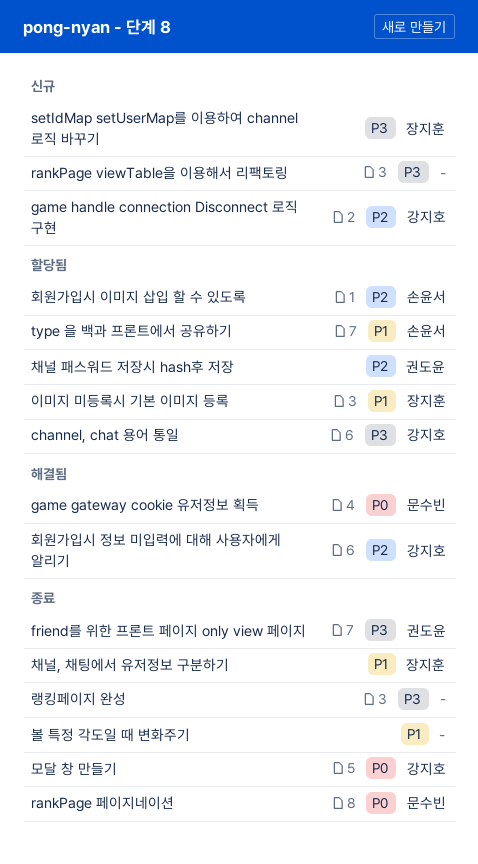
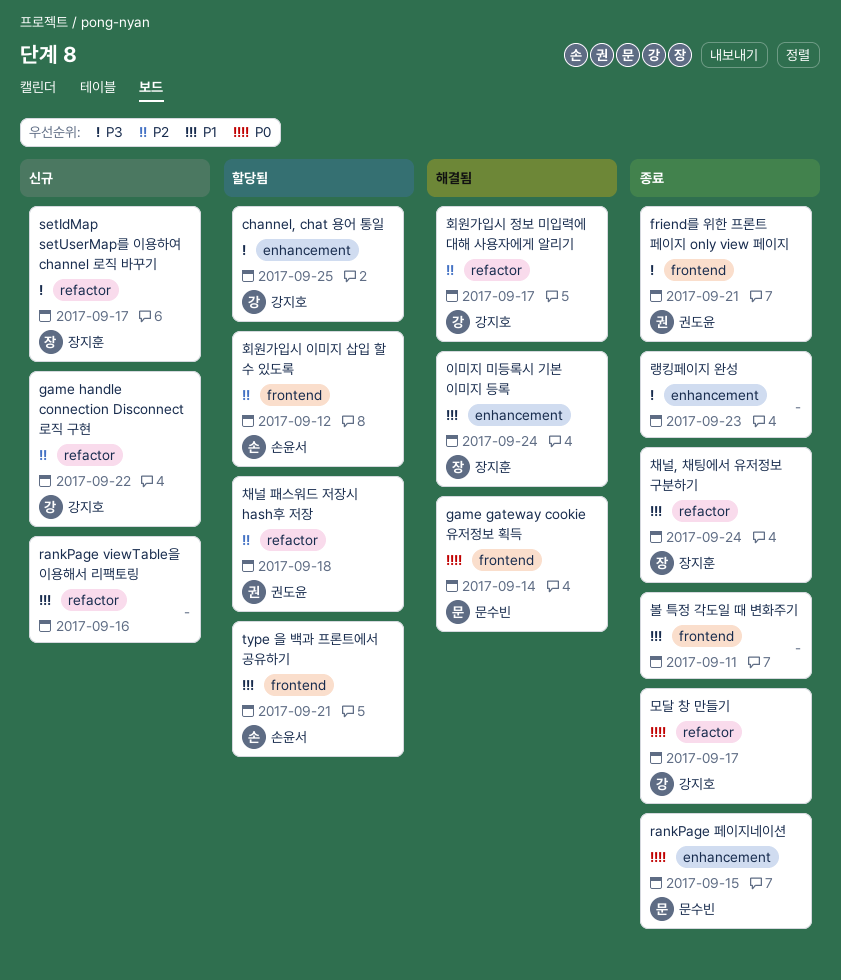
rankPage viewTable을 이용해서 리팩토링, priority: P3 -> P1
이미지 미등록시 기본 이미지 등록, status: 할당됨 -> 해결됨

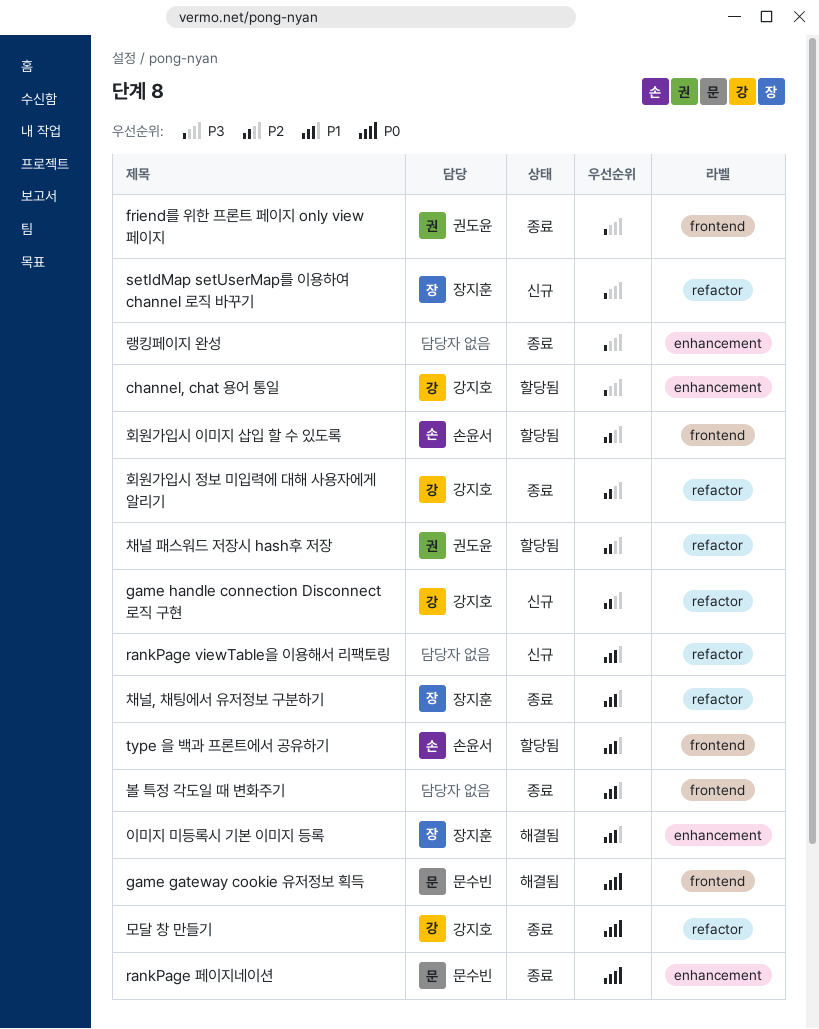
회원가입시 정보 미입력에 대해 사용자에게 알리기, status: 해결됨 -> 종료

